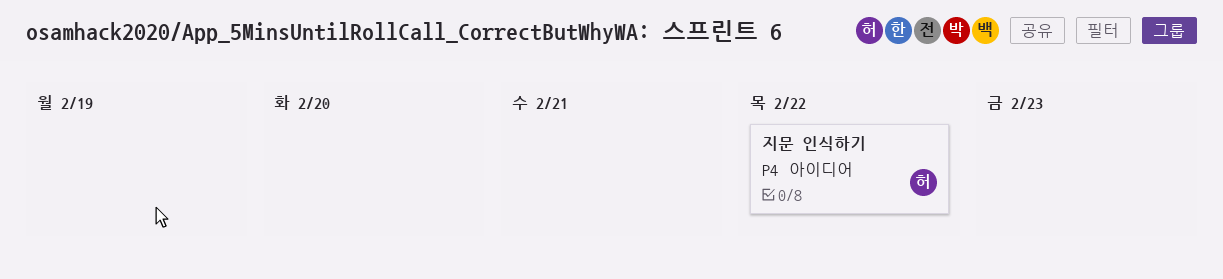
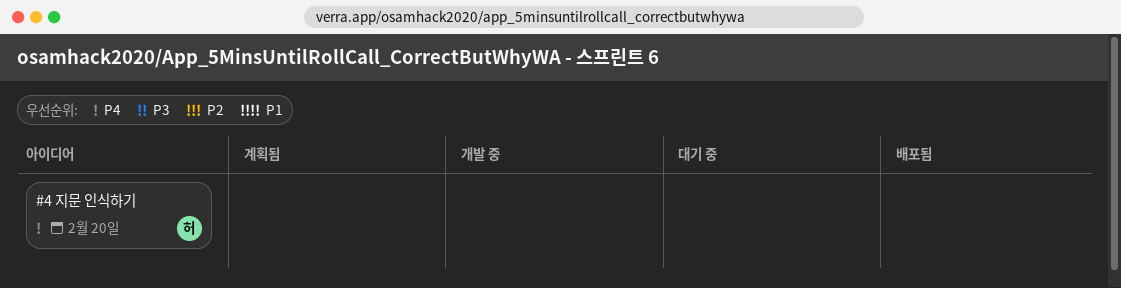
지문 인식하기, due: Feb 22 -> Feb 20

